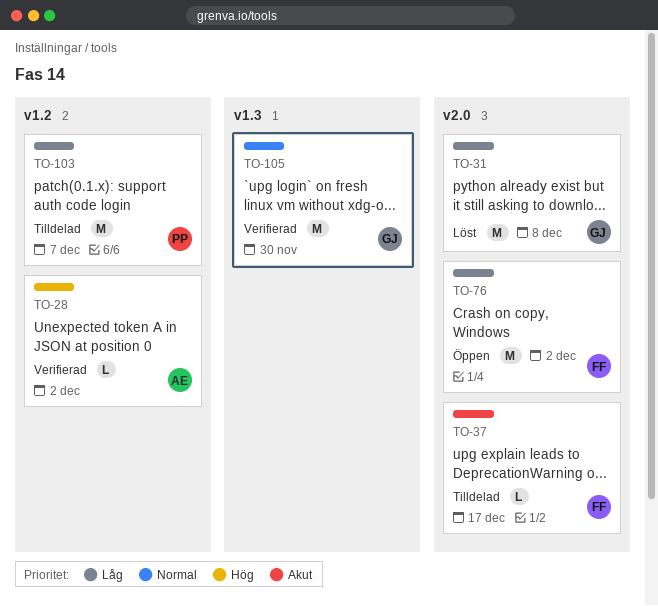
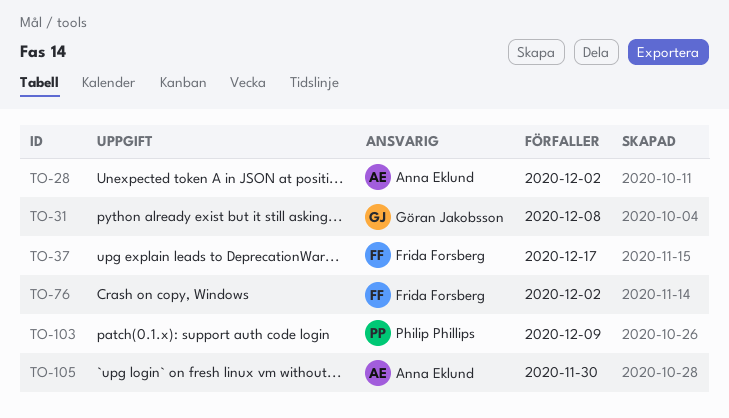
TO-103, due: Dec 7 -> Dec 9
TO-105, owner: Göran Jakobsson -> Anna Eklund

